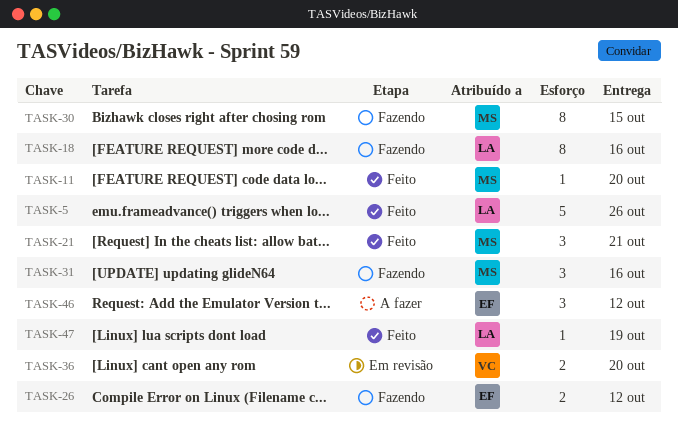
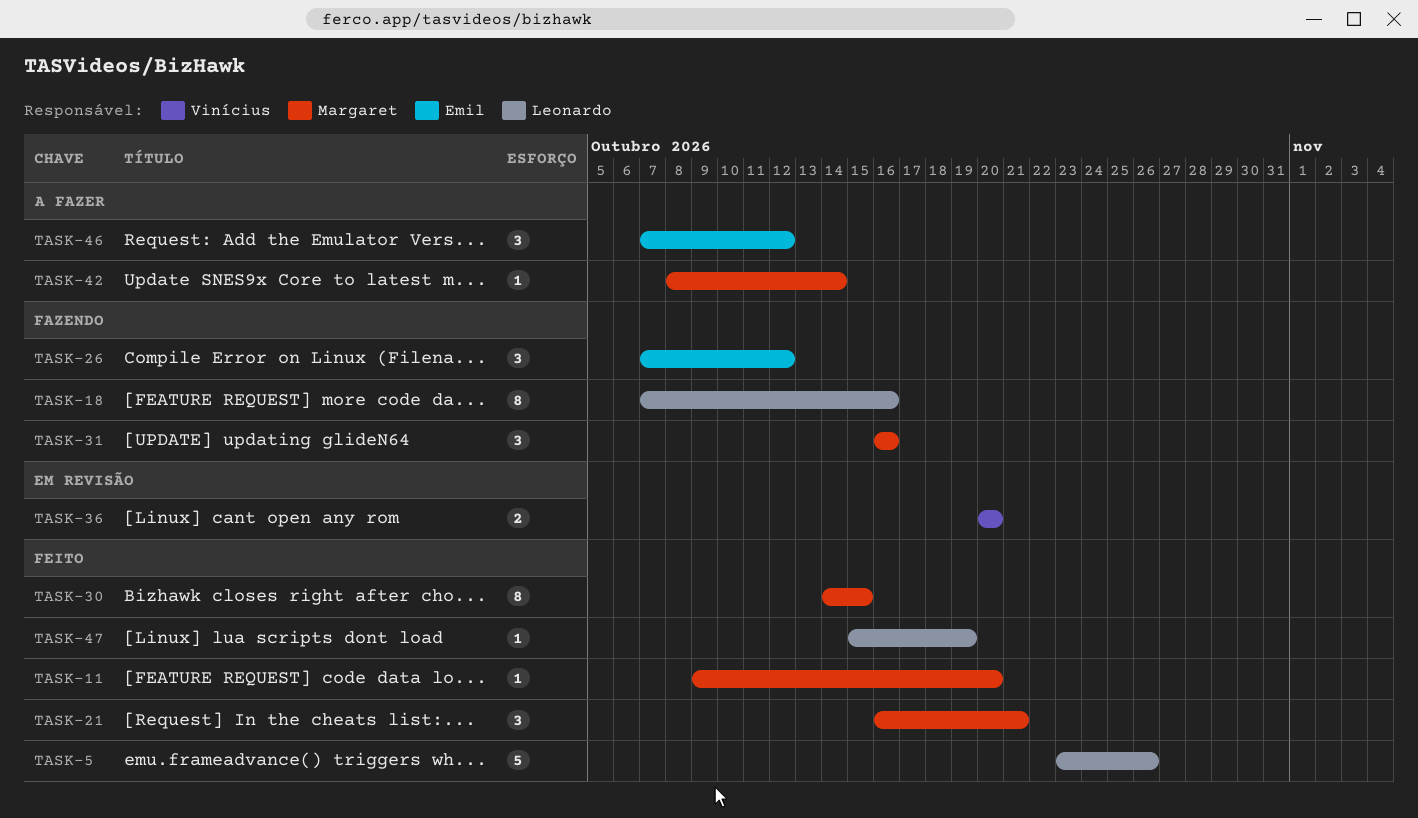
TASK-26, estimate: 2 -> 3
TASK-30, status: Fazendo -> Feito
TASK-42: none -> present

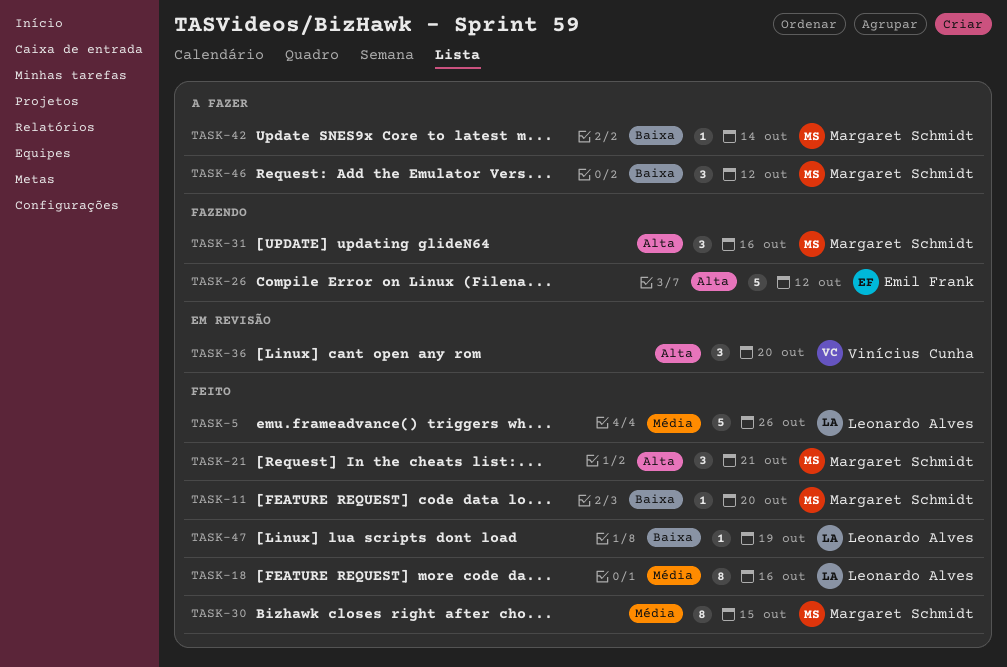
TASK-18, status: Fazendo -> Feito
TASK-26, estimate: 3 -> 5
TASK-36, estimate: 2 -> 3
TASK-46, owner: Emil Frank -> Margaret Schmidt

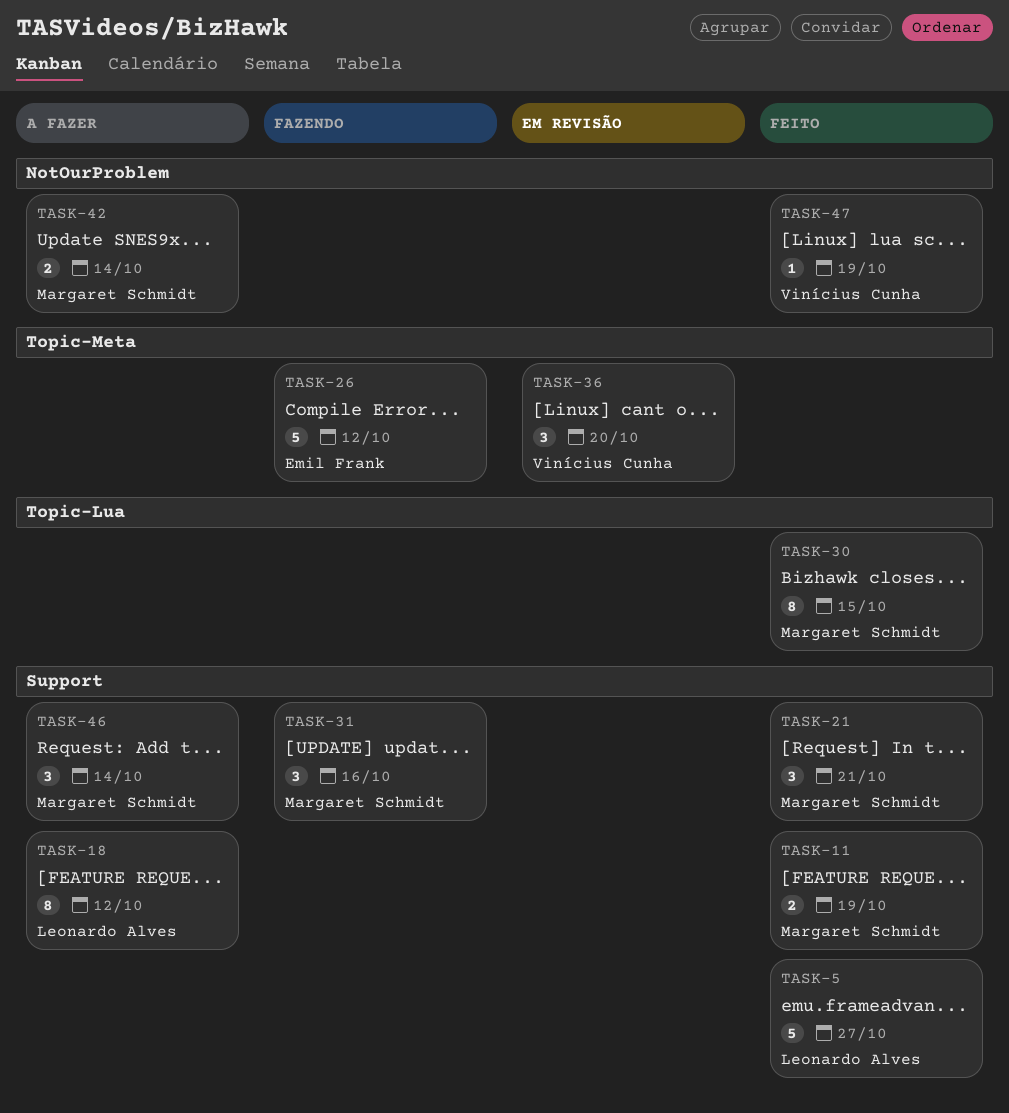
TASK-5, due: Oct 26 -> Oct 27
TASK-11, estimate: 1 -> 2
TASK-11, due: Oct 20 -> Oct 19
TASK-18, status: Feito -> A fazer
TASK-18, due: Oct 16 -> Oct 12
TASK-42, estimate: 1 -> 2
TASK-46, due: Oct 12 -> Oct 14
TASK-47, owner: Leonardo Alves -> Vinícius Cunha

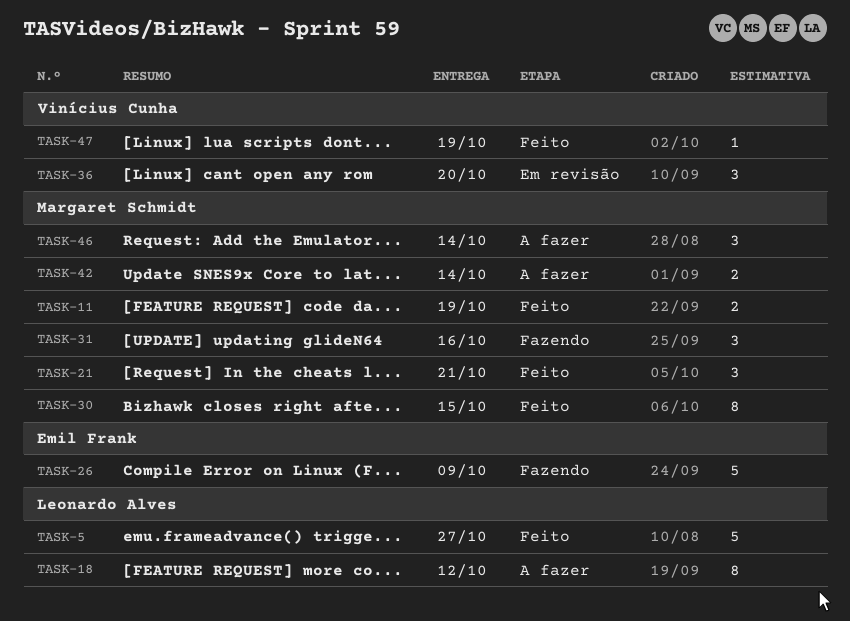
TASK-26, due: Oct 12 -> Oct 9

